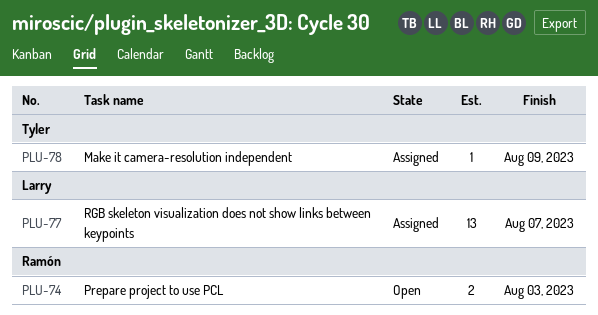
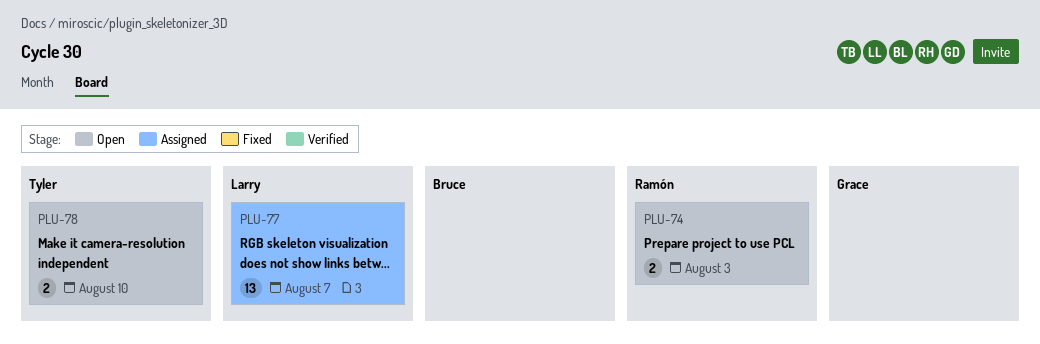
PLU-78, status: Assigned -> Open
PLU-78, estimate: 1 -> 2
PLU-78, due: Aug 9 -> Aug 10

